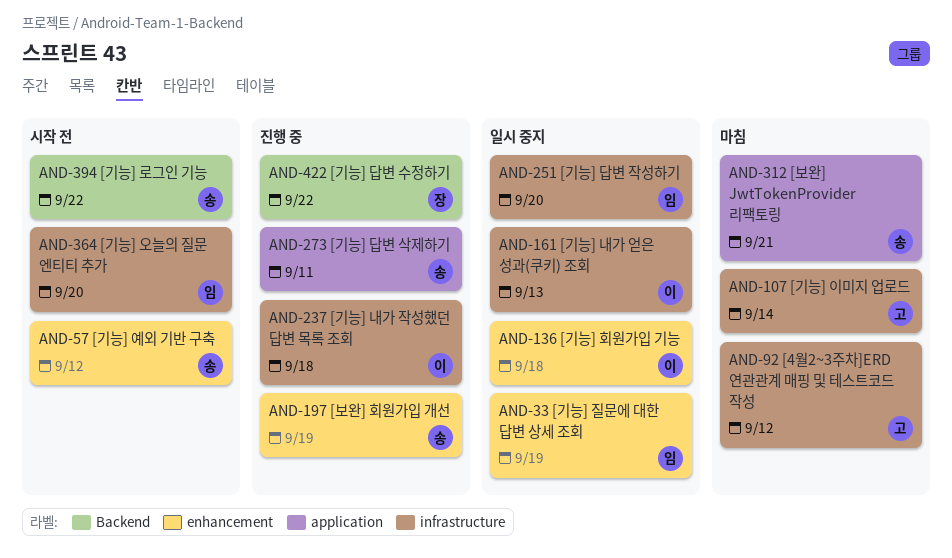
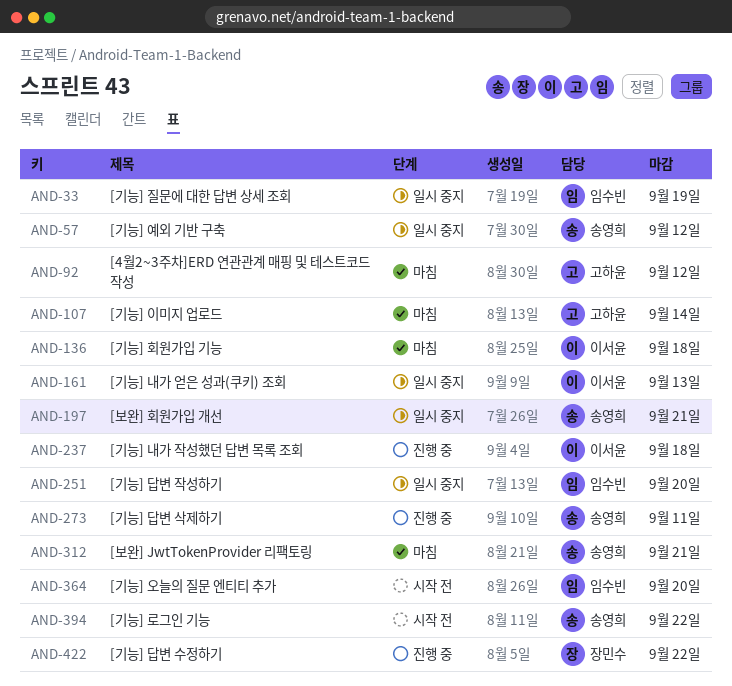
AND-57, status: 시작 전 -> 일시 중지
AND-136, status: 일시 중지 -> 마침
AND-197, status: 진행 중 -> 일시 중지
AND-197, due: Sep 19 -> Sep 21

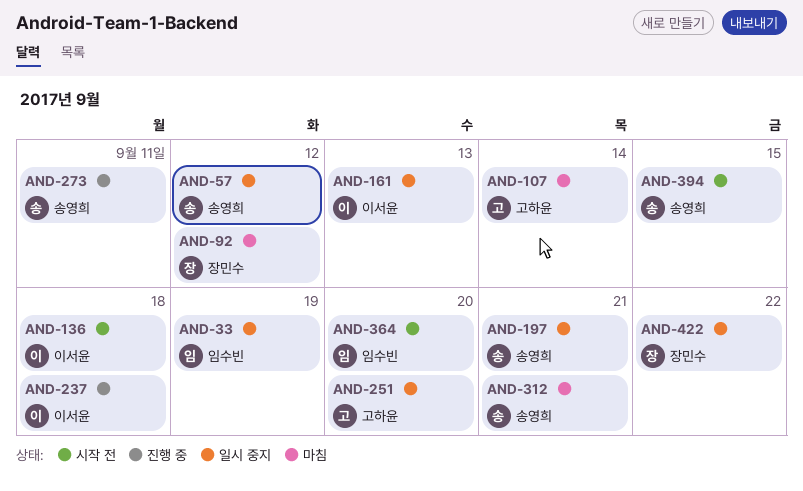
AND-92, owner: 고하윤 -> 장민수
AND-136, status: 마침 -> 시작 전
AND-251, owner: 임수빈 -> 고하윤
AND-394, due: Sep 22 -> Sep 15
AND-422, status: 진행 중 -> 일시 중지

